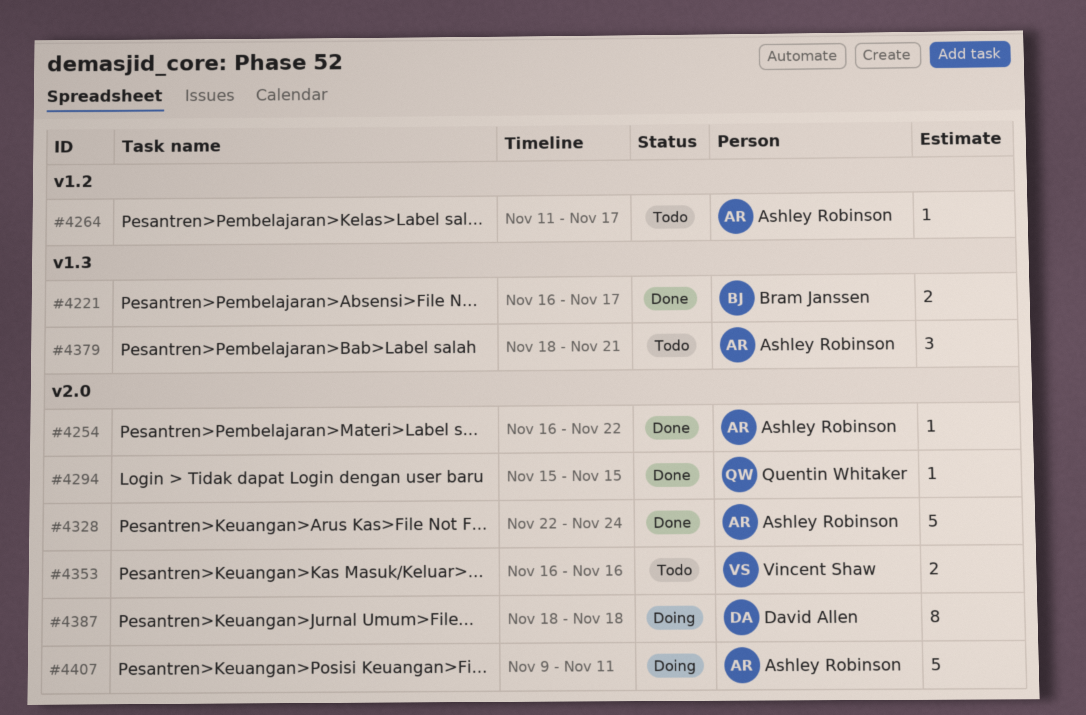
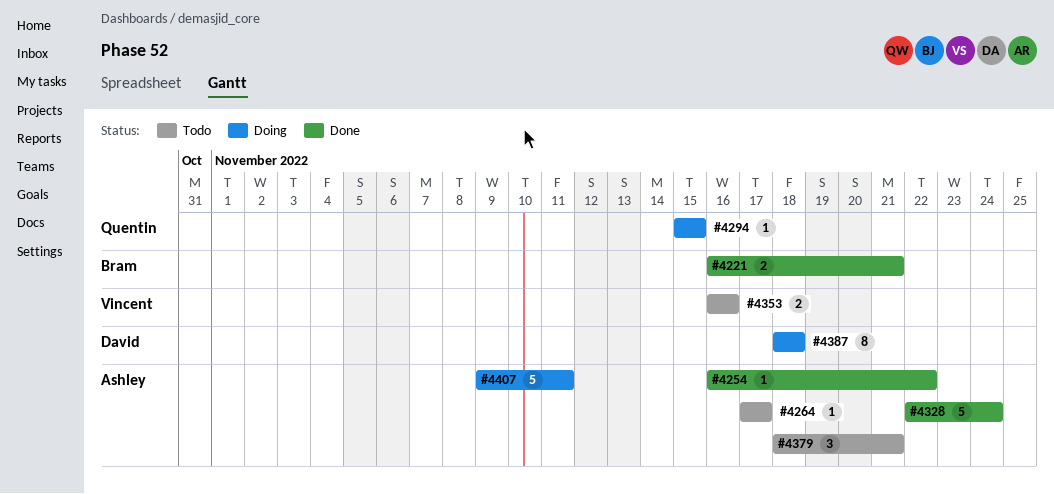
#4221, due: Nov 17 -> Nov 21
#4264, start: Nov 11 -> Nov 17
#4294, status: Done -> Doing

